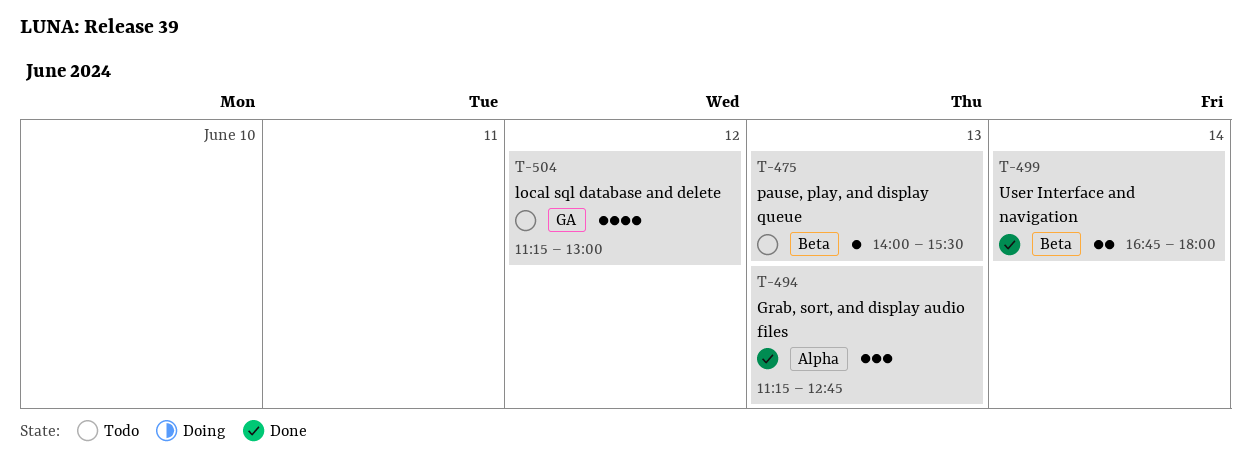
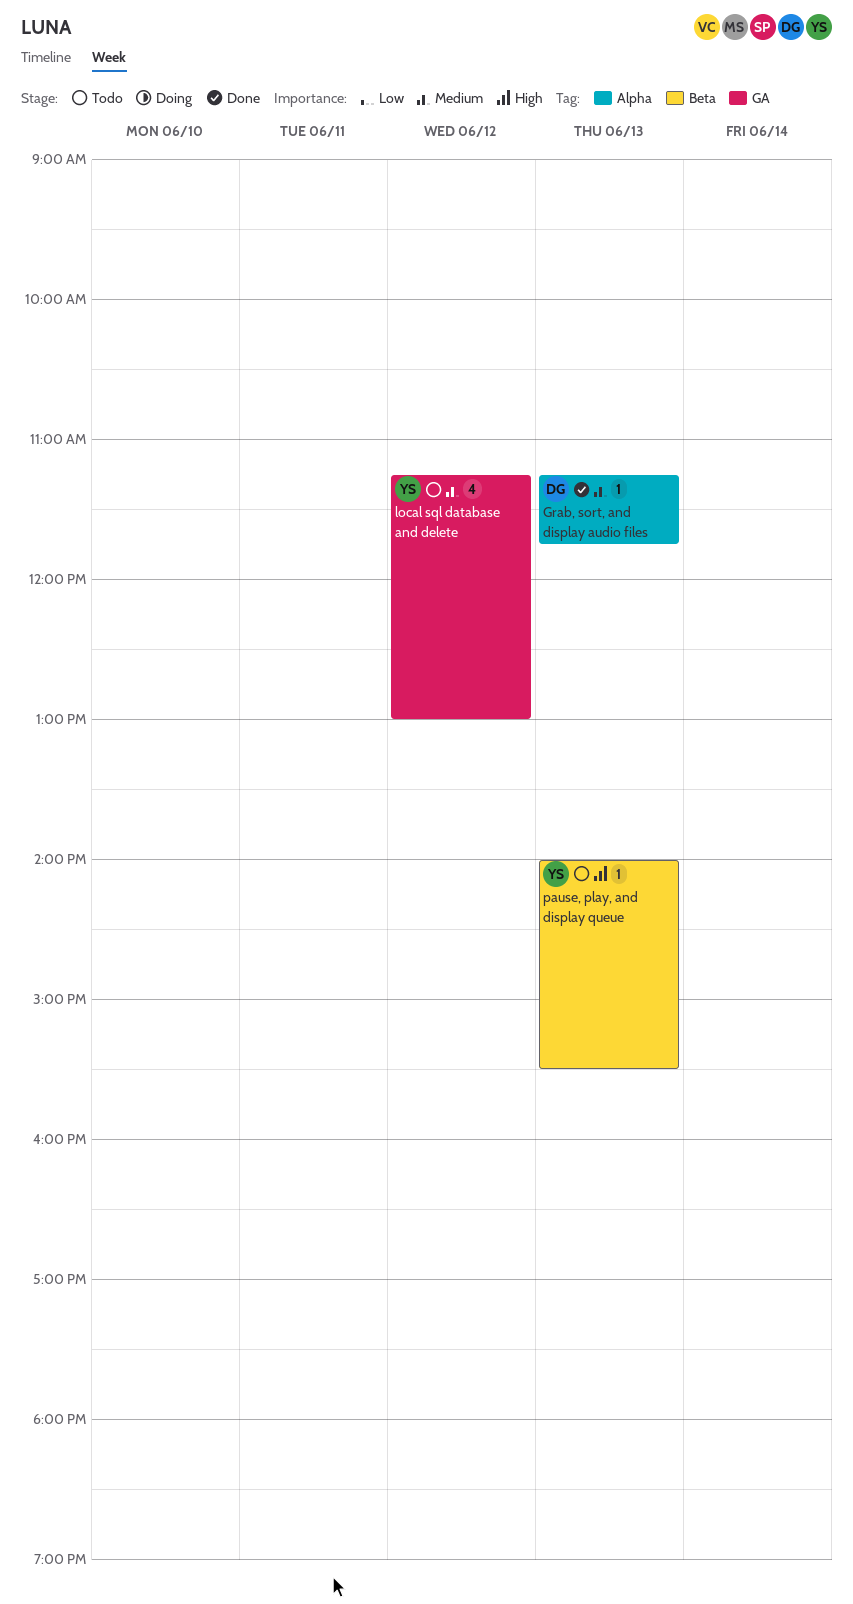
Grab, sort, and display audio files, estimate: 3 -> 1
Grab, sort, and display audio files, ends: 12:45 -> 11:45
User Interface and navigation: present -> none

